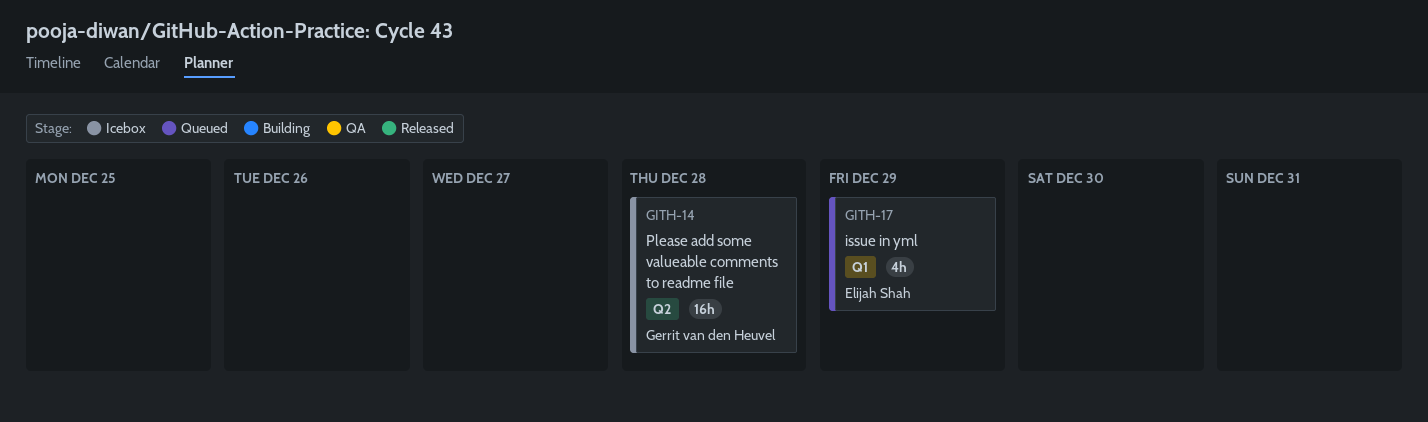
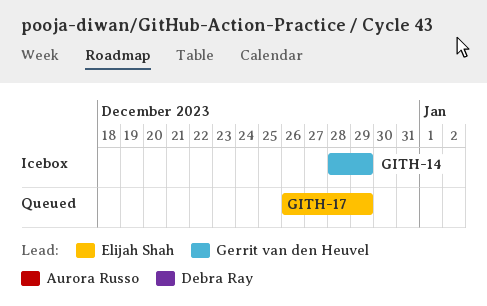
GITH-14, due: Dec 28 -> Dec 29

